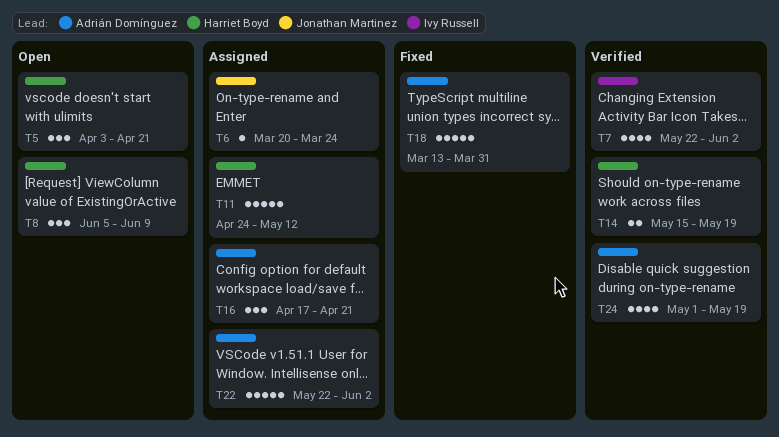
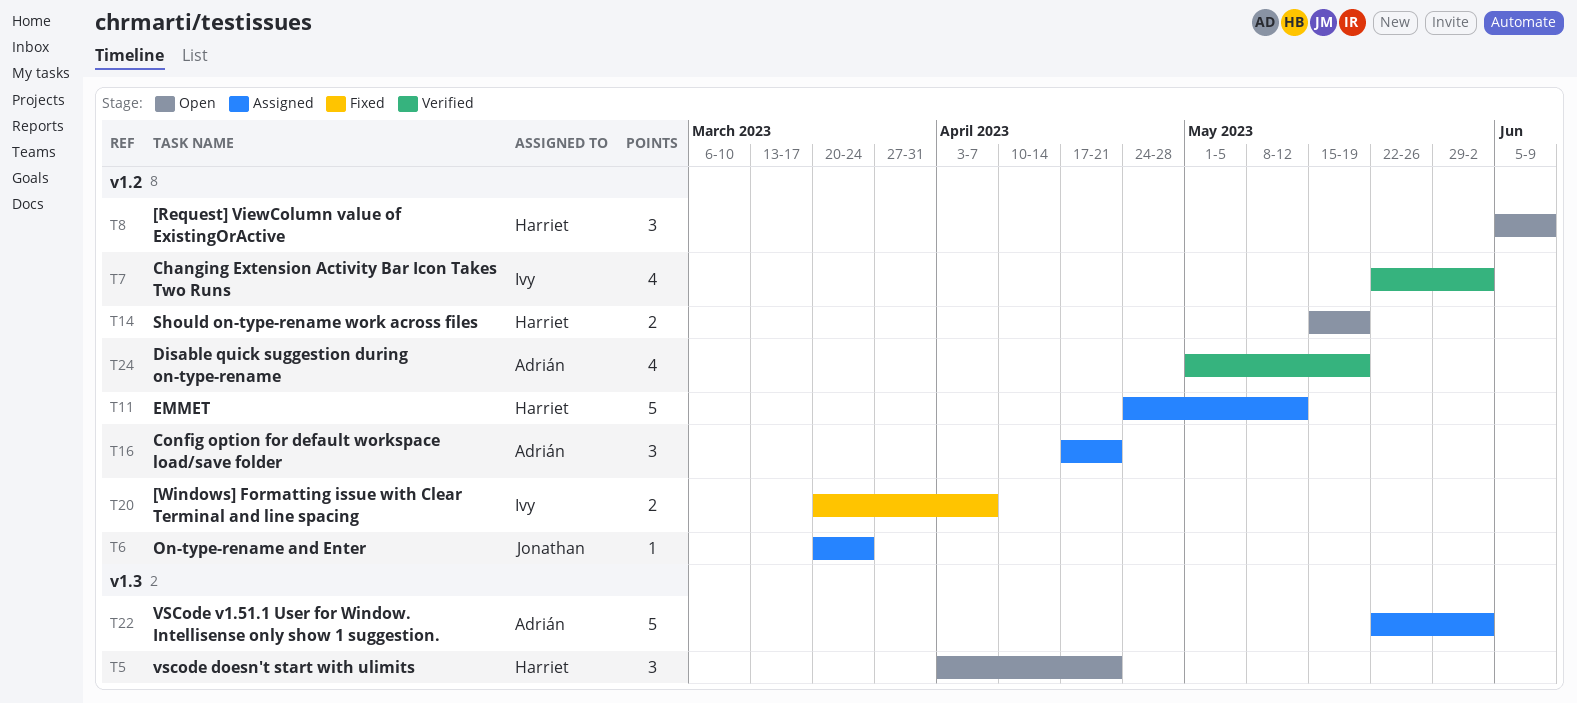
T14, status: Verified -> Open
T18: present -> none
T20: none -> present

